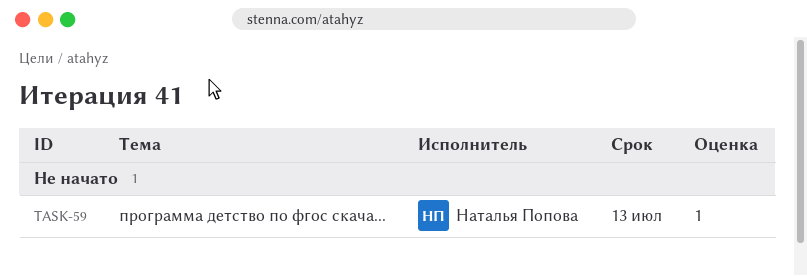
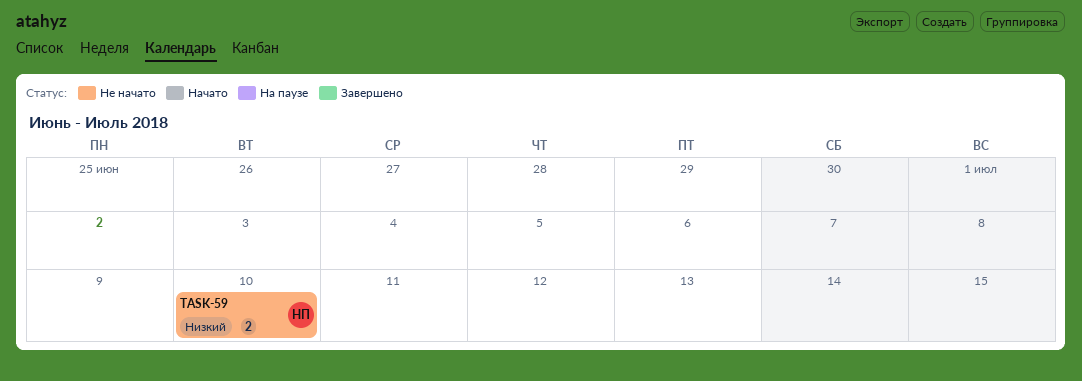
TASK-59, estimate: 1 -> 2
TASK-59, due: Jul 13 -> Jul 10

